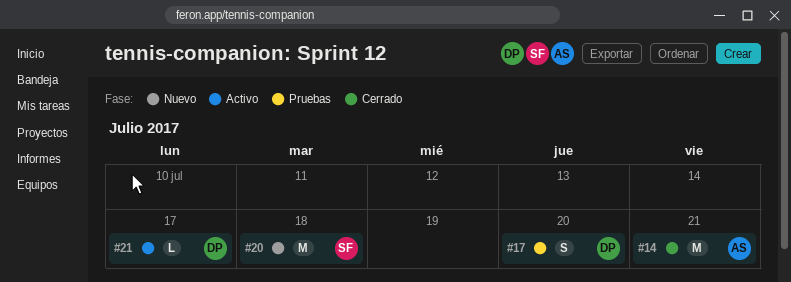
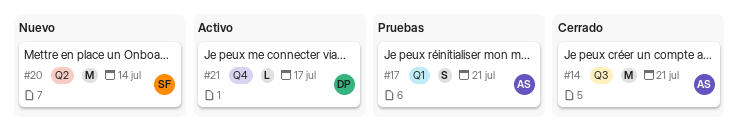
#17, owner: DP -> AS
#17, due: Jul 20 -> Jul 21
#20, due: Jul 18 -> Jul 14

